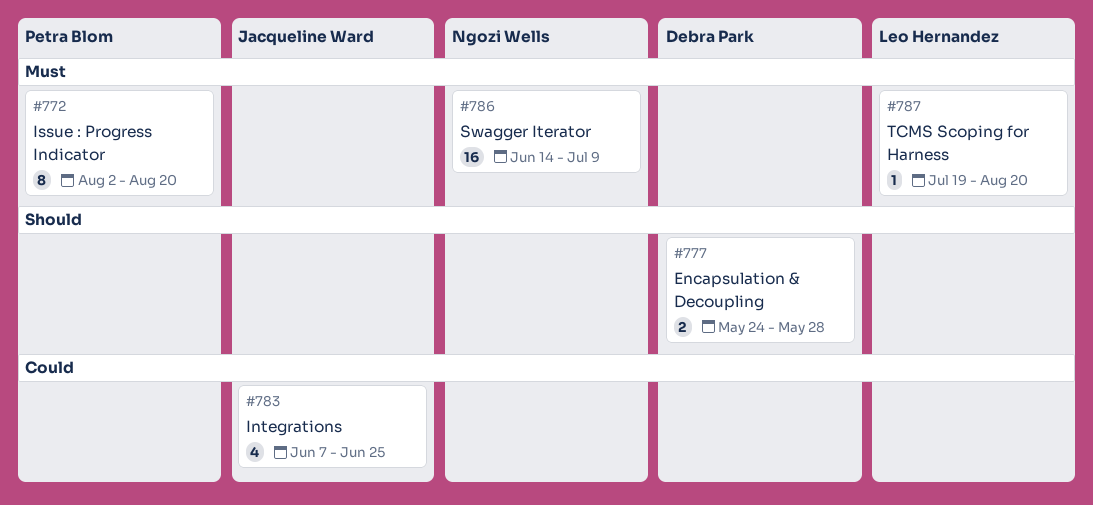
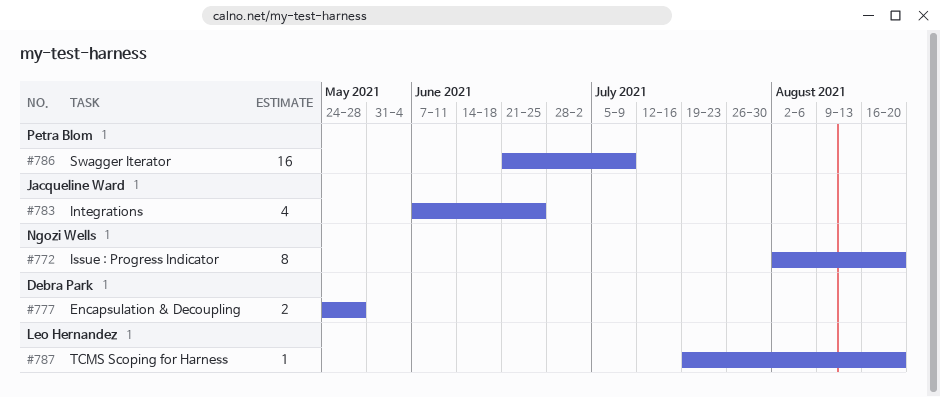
#772, owner: Petra Blom -> Ngozi Wells
#786, owner: Ngozi Wells -> Petra Blom
#786, start: Jun 14 -> Jun 21

